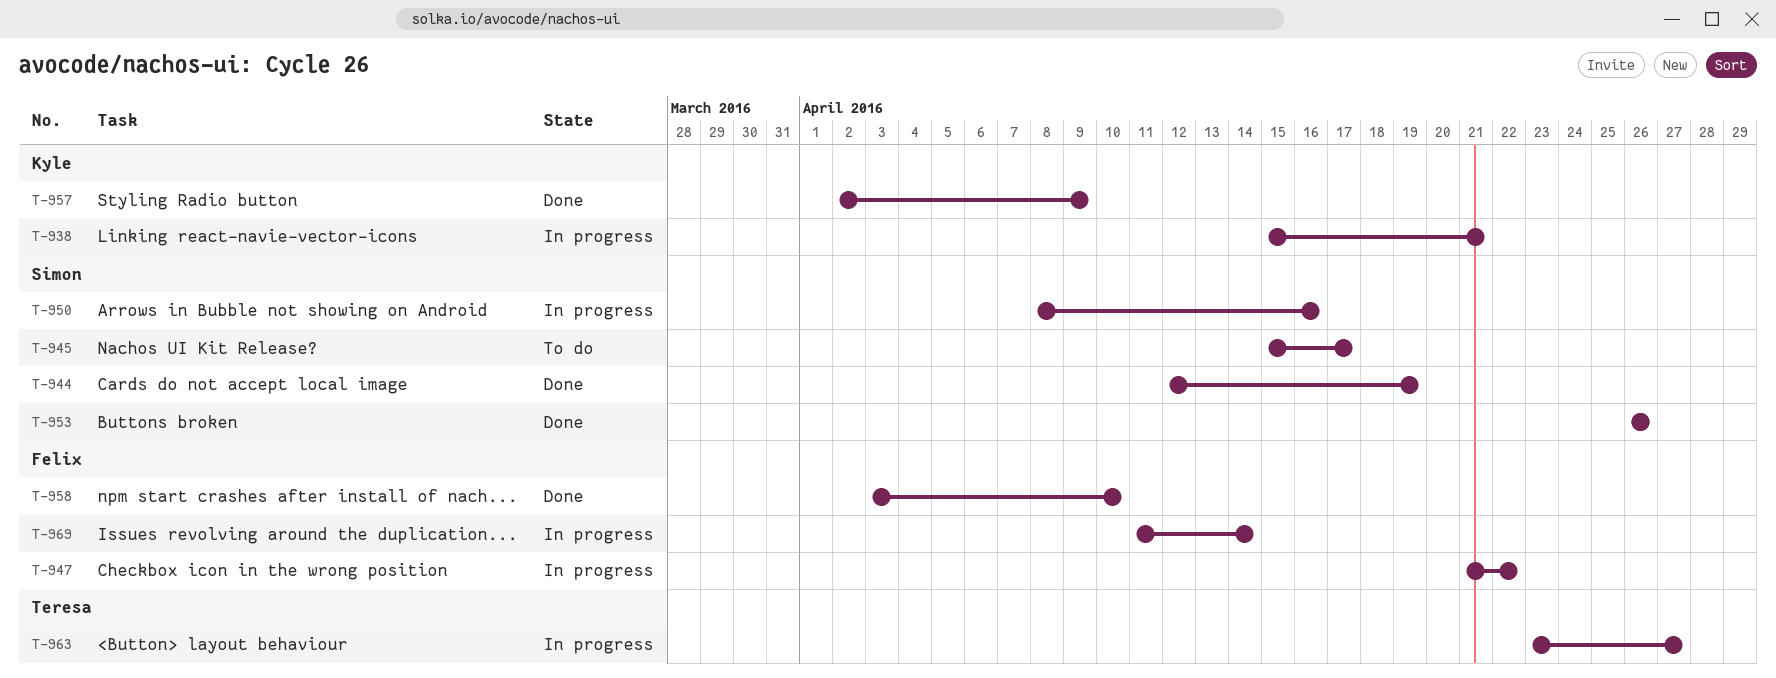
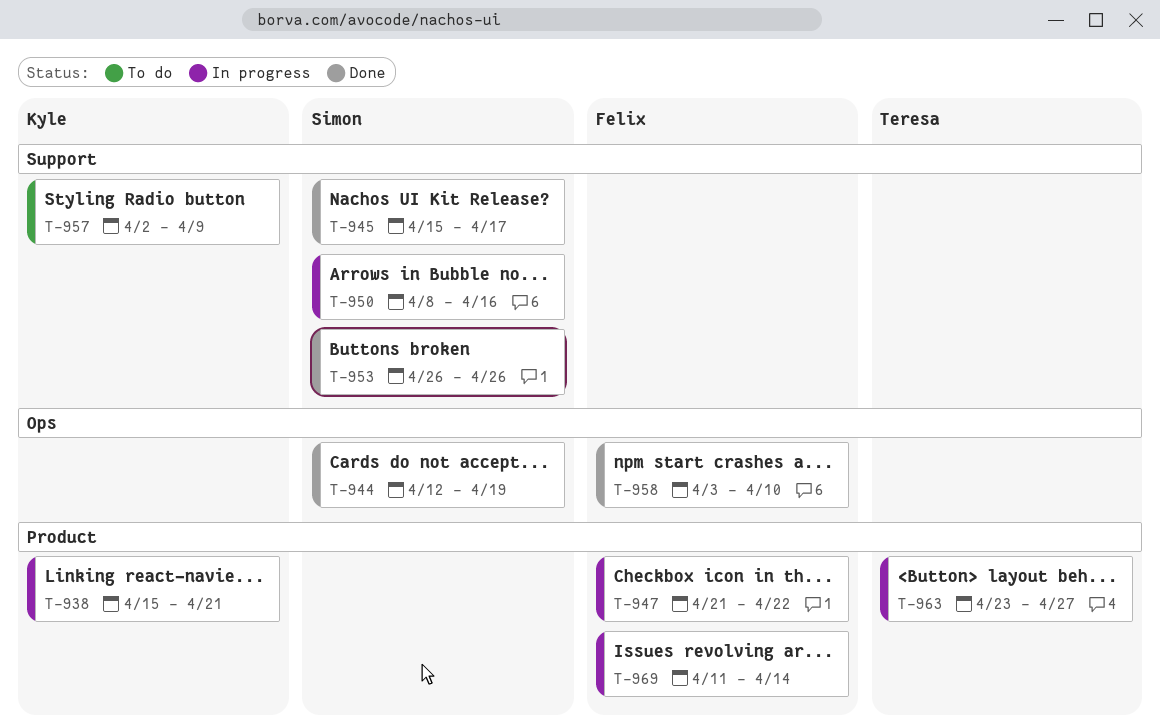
T-945, status: To do -> Done
T-957, status: Done -> To do

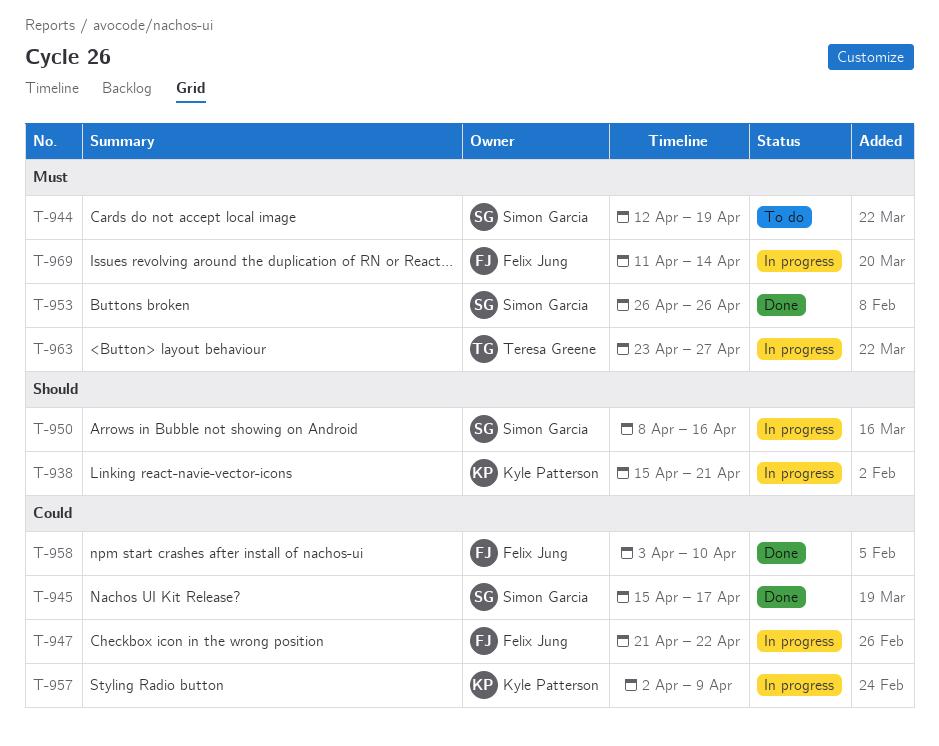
T-944, status: Done -> To do
T-957, status: To do -> In progress

